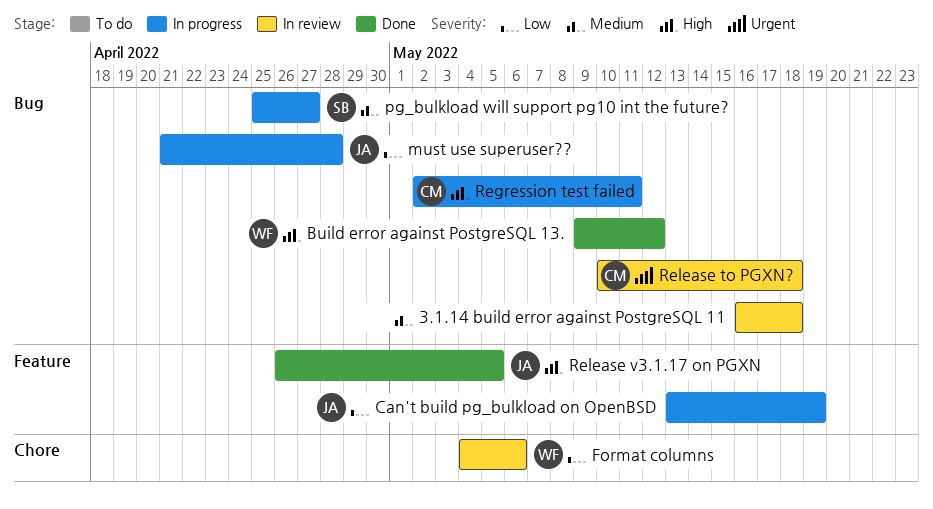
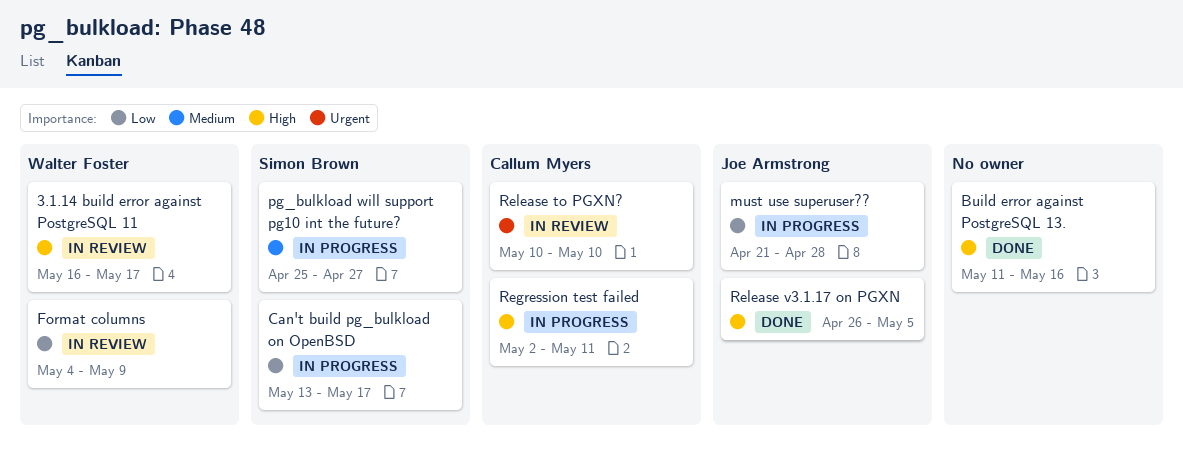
3.1.14 build error against PostgreSQL 11, owner: none -> Walter Foster
3.1.14 build error against PostgreSQL 11, priority: Medium -> High
3.1.14 build error against PostgreSQL 11, due: May 18 -> May 17
Build error against PostgreSQL 13., owner: Walter Foster -> none
Build error against PostgreSQL 13., start: May 9 -> May 11
Build error against PostgreSQL 13., due: May 12 -> May 16
Can't build pg_bulkload on OpenBSD, owner: Joe Armstrong -> Simon Brown
Can't build pg_bulkload on OpenBSD, due: May 19 -> May 17
Format columns, due: May 6 -> May 9
Release to PGXN?, due: May 18 -> May 10

